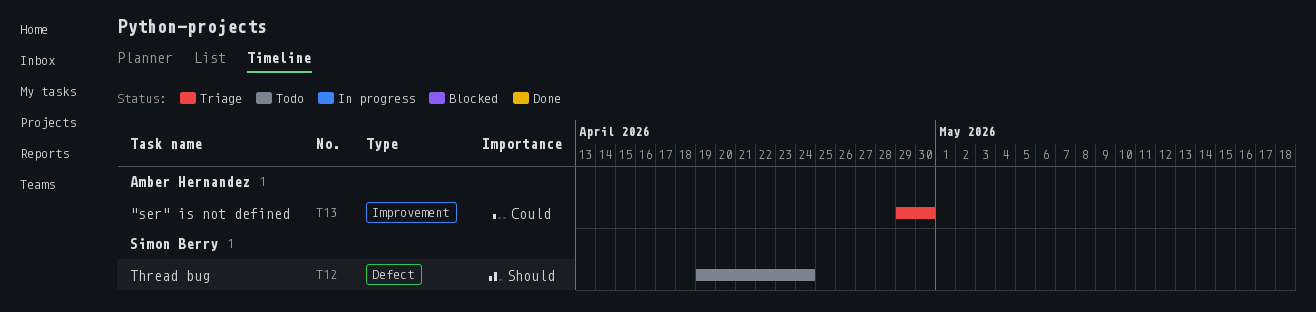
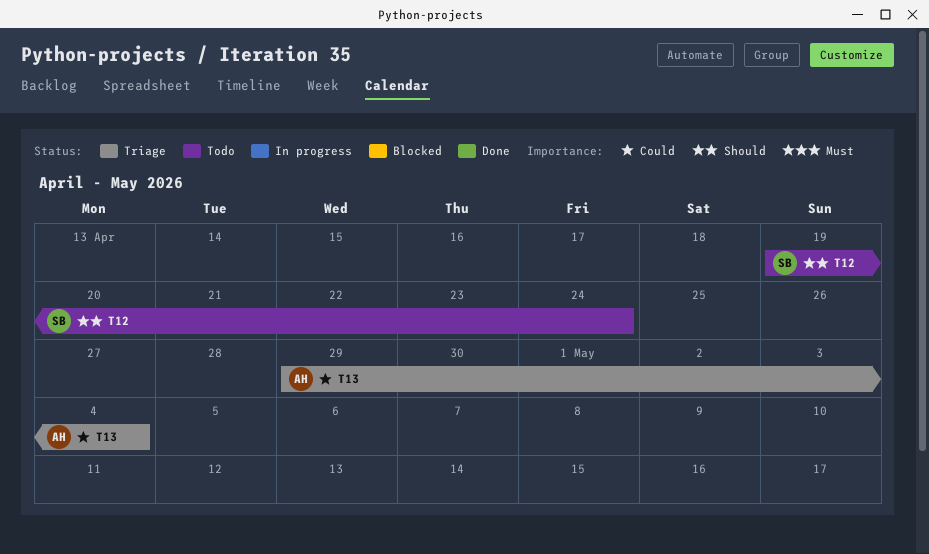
T13, due: Apr 30 -> May 4

